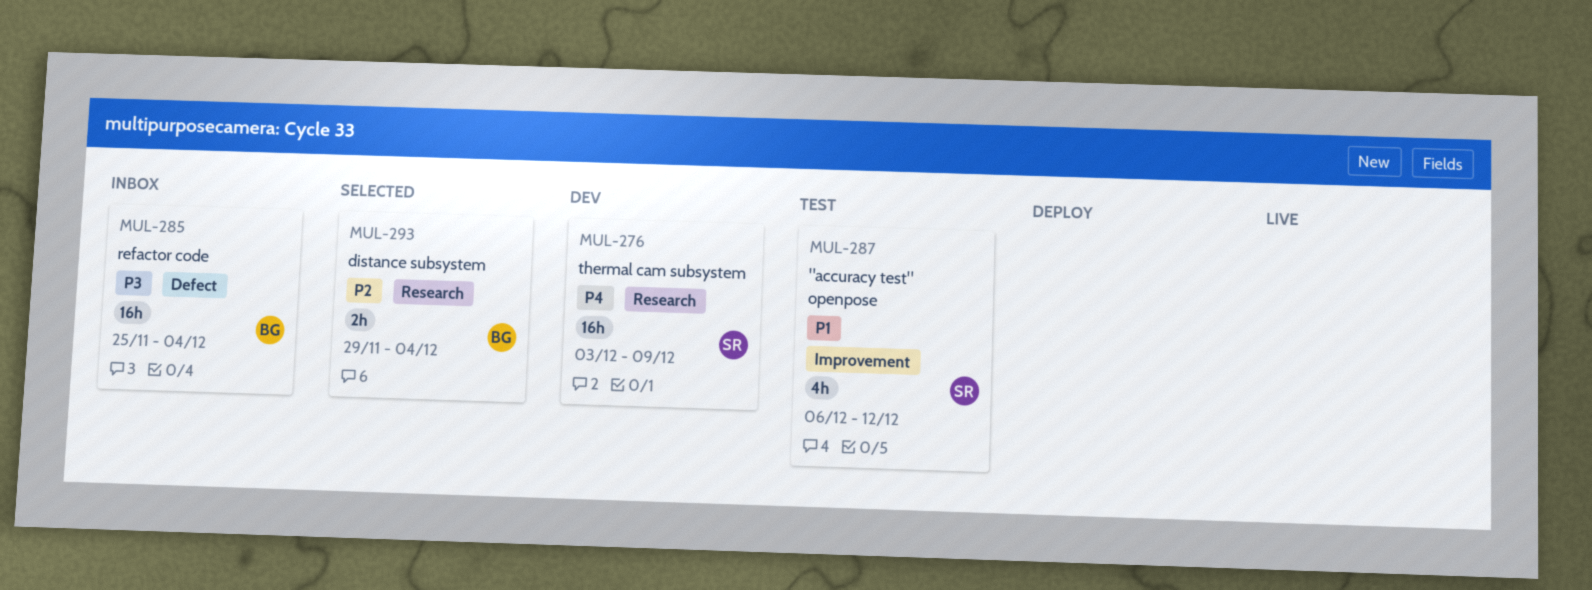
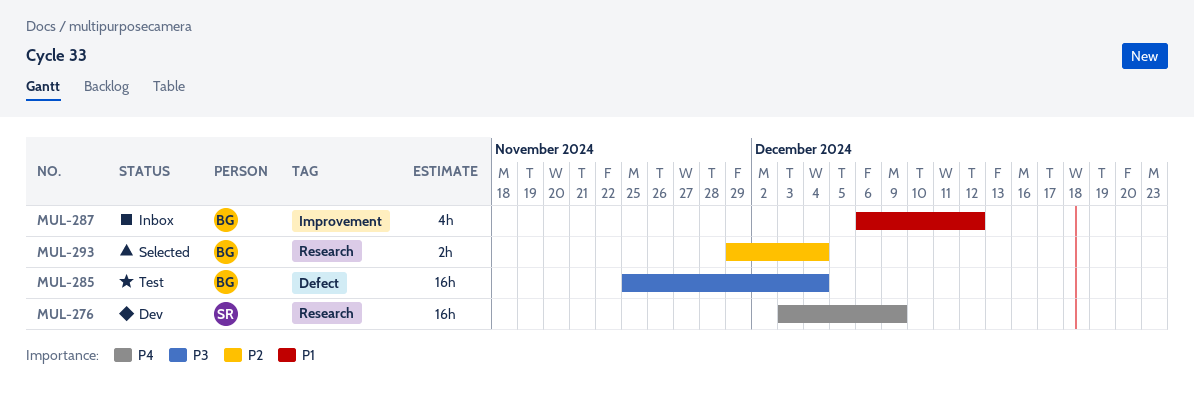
MUL-285, status: Inbox -> Test
MUL-287, status: Test -> Inbox
MUL-287, owner: SR -> BG

